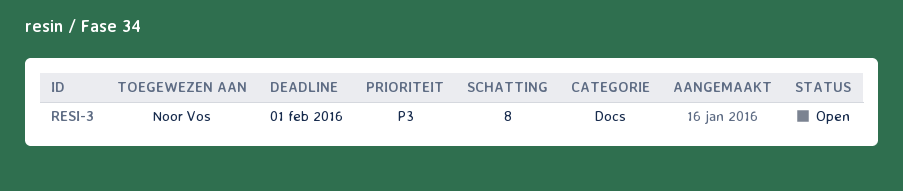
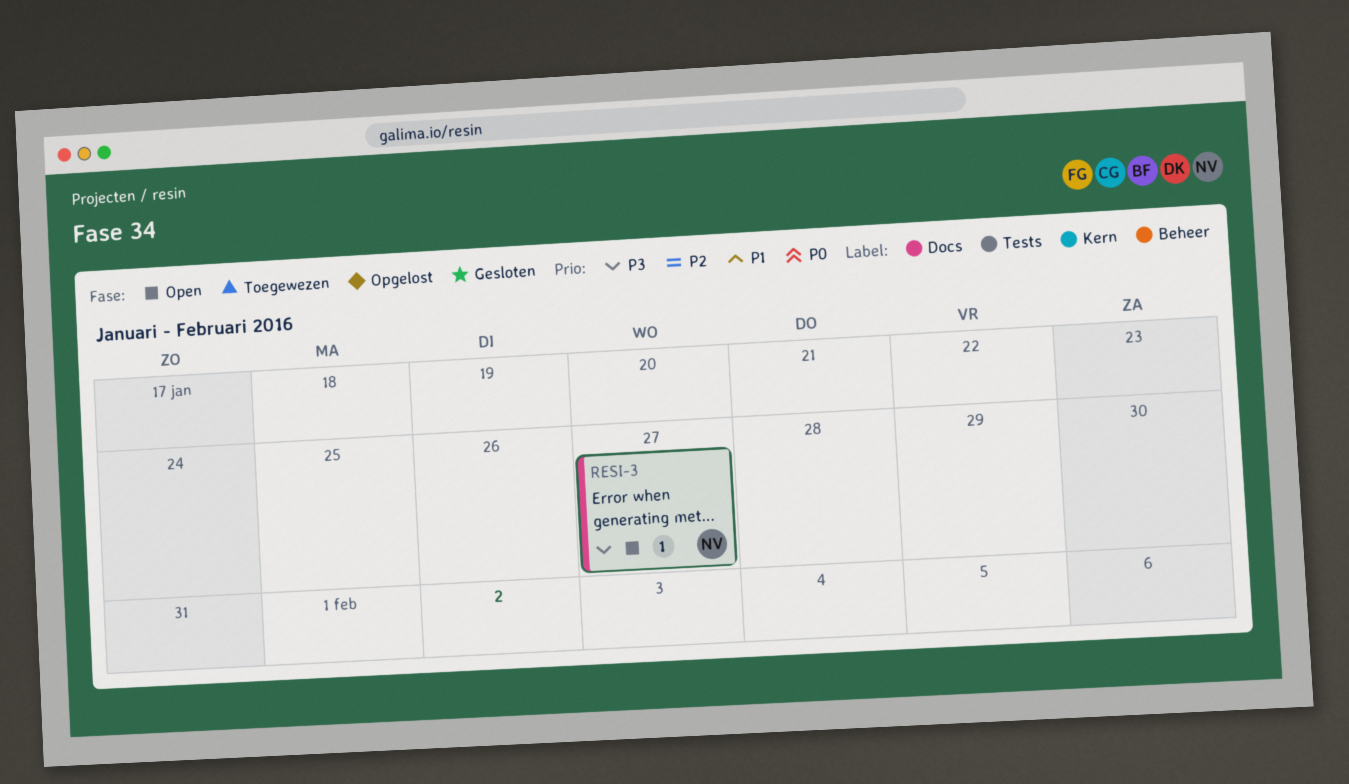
RESI-3, estimate: 8 -> 1
RESI-3, due: Feb 1 -> Jan 27

